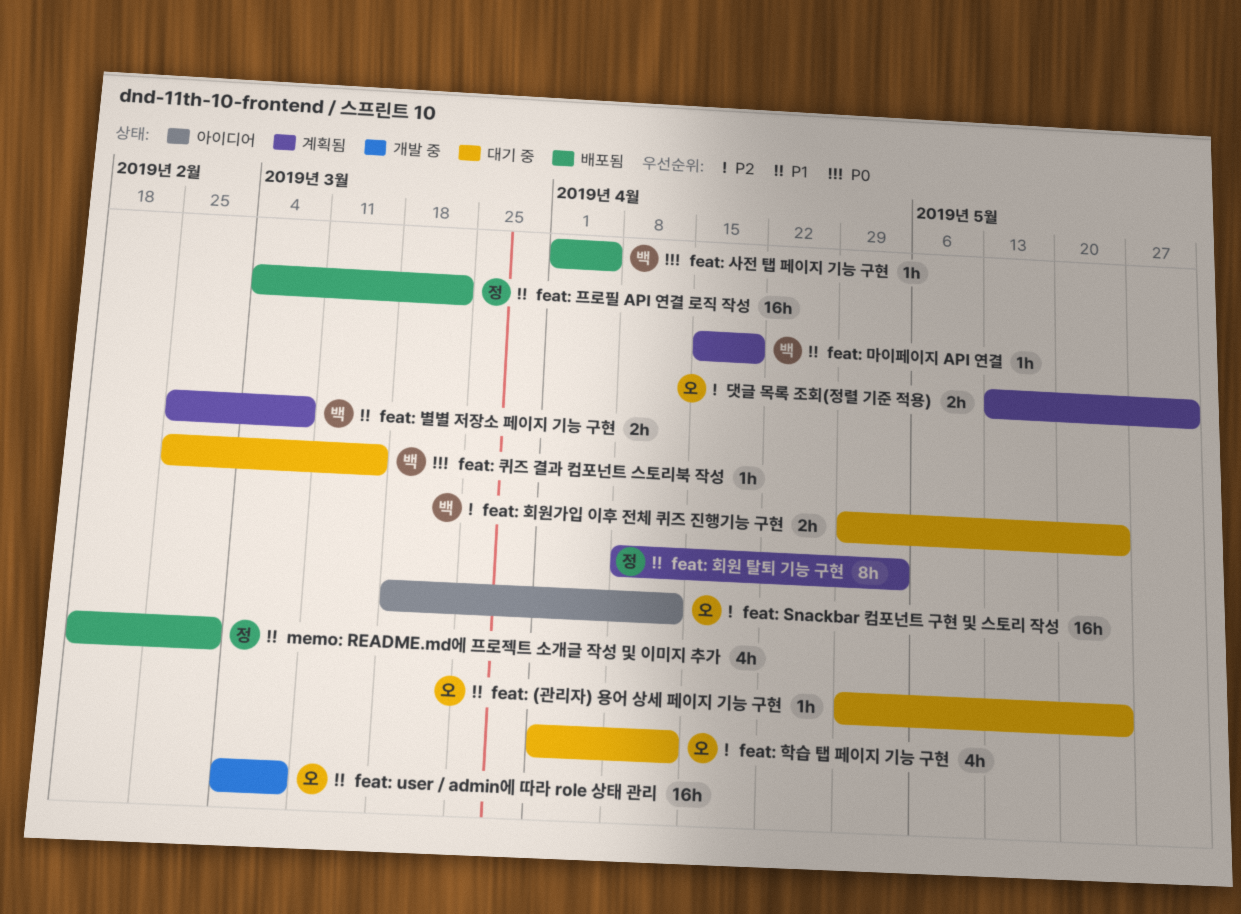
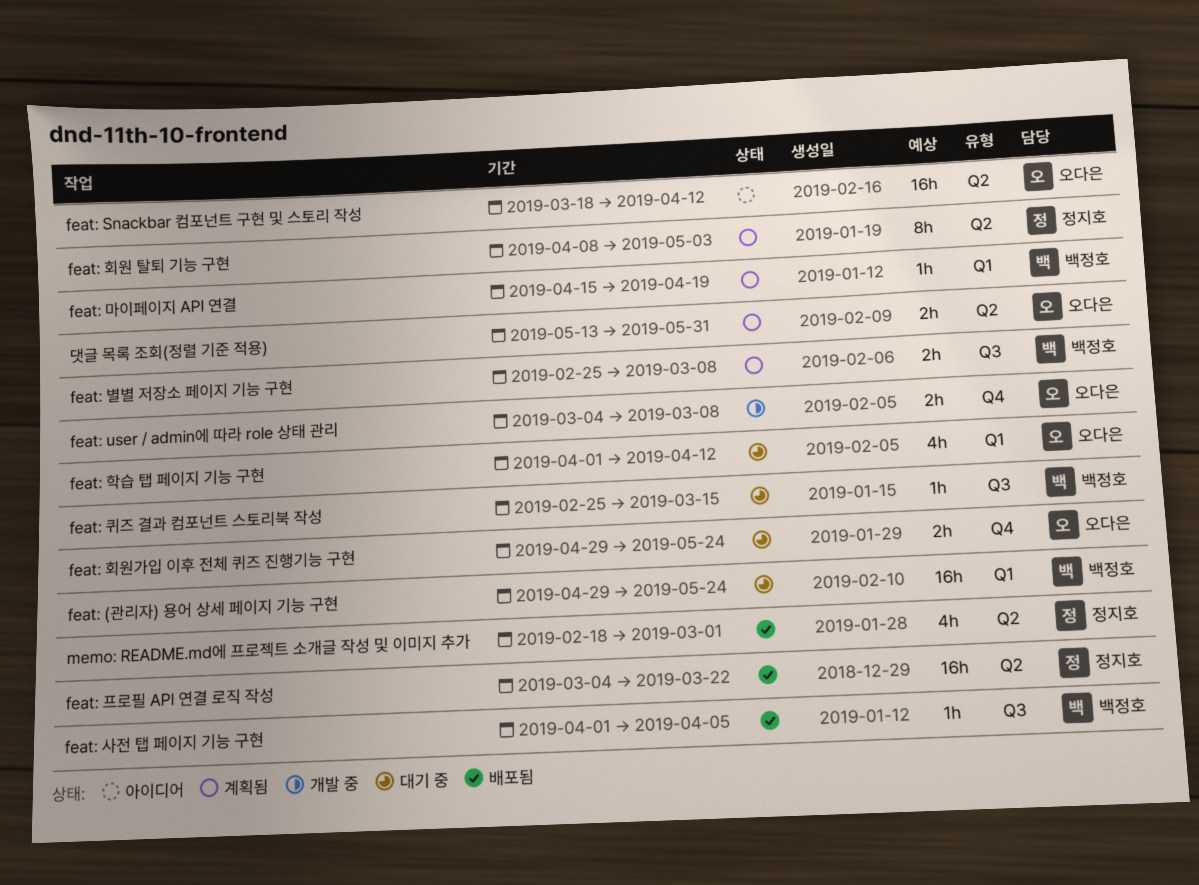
feat: (관리자) 용어 상세 페이지 기능 구현, owner: 오다은 -> 백정호
feat: (관리자) 용어 상세 페이지 기능 구현, estimate: 1h -> 16h
feat: user / admin에 따라 role 상태 관리, estimate: 16h -> 2h
feat: 회원가입 이후 전체 퀴즈 진행기능 구현, owner: 백정호 -> 오다은

